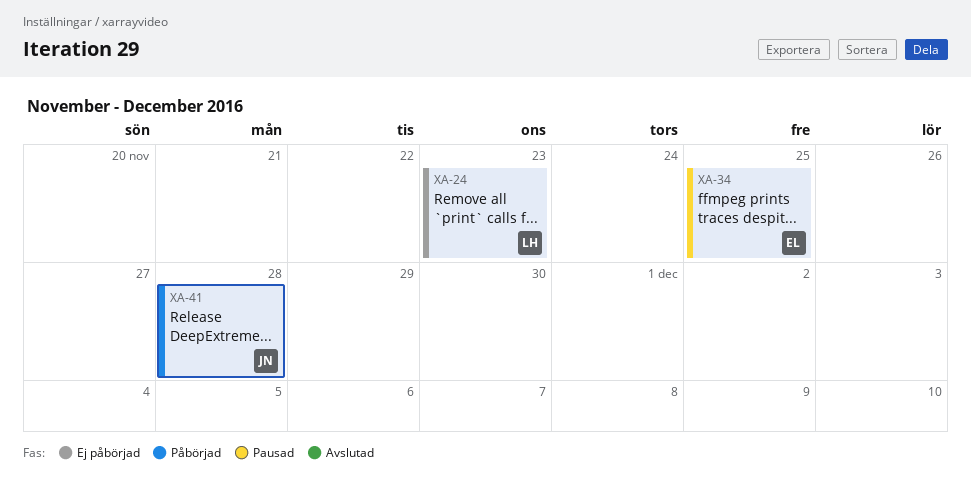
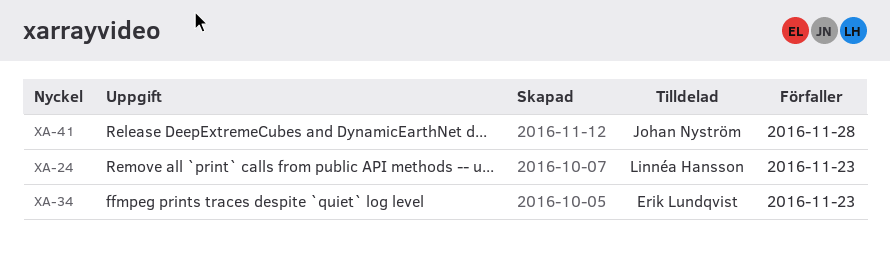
XA-34, due: Nov 25 -> Nov 23

